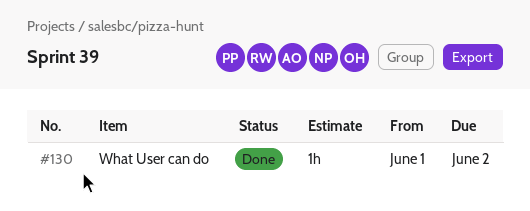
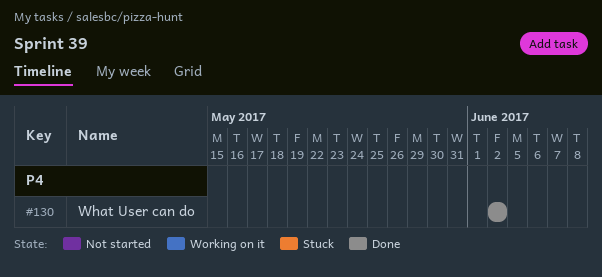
#130, start: Jun 1 -> Jun 2

